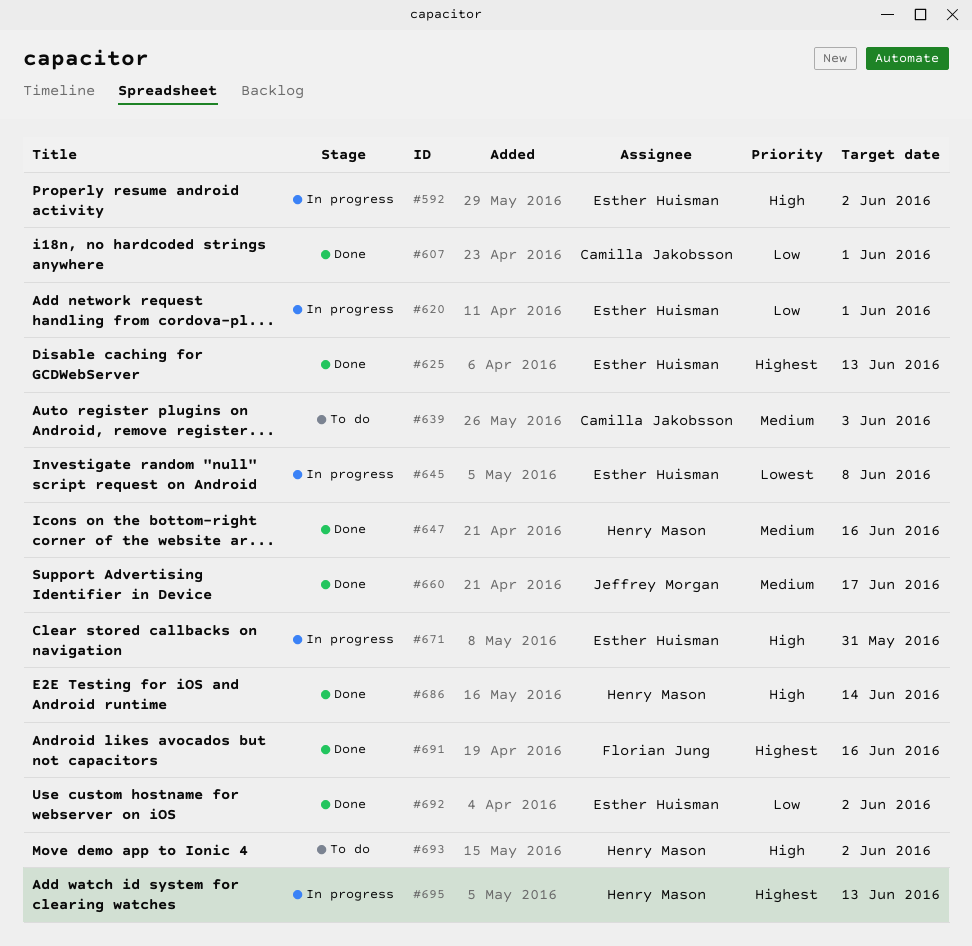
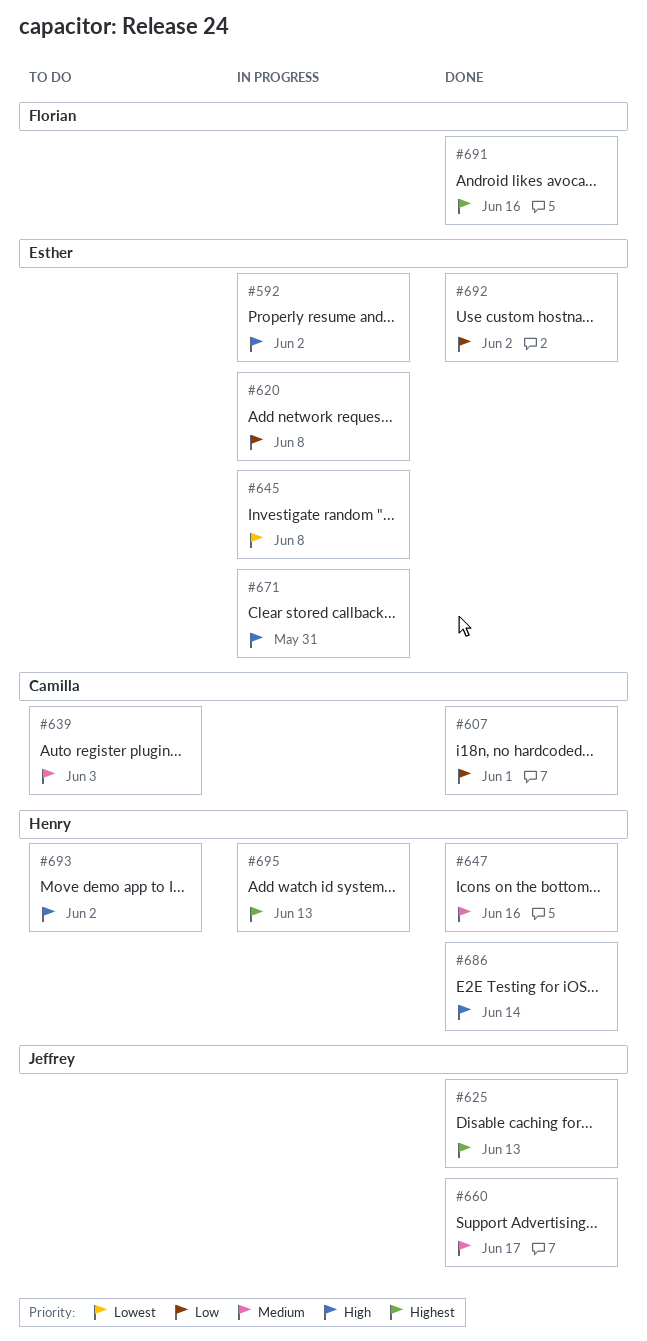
#620, due: Jun 1 -> Jun 8
#625, owner: Esther Huisman -> Jeffrey Morgan

